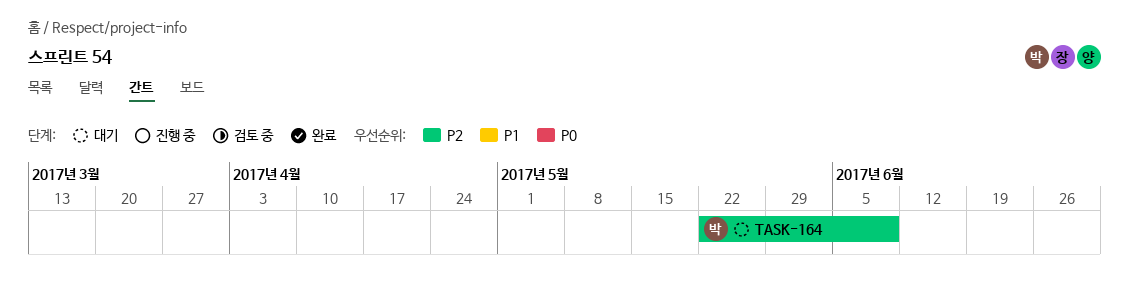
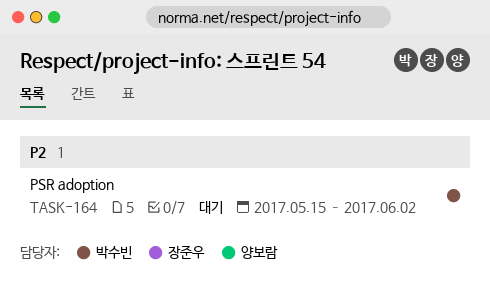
TASK-164, start: May 22 -> May 15
TASK-164, due: Jun 9 -> Jun 2

